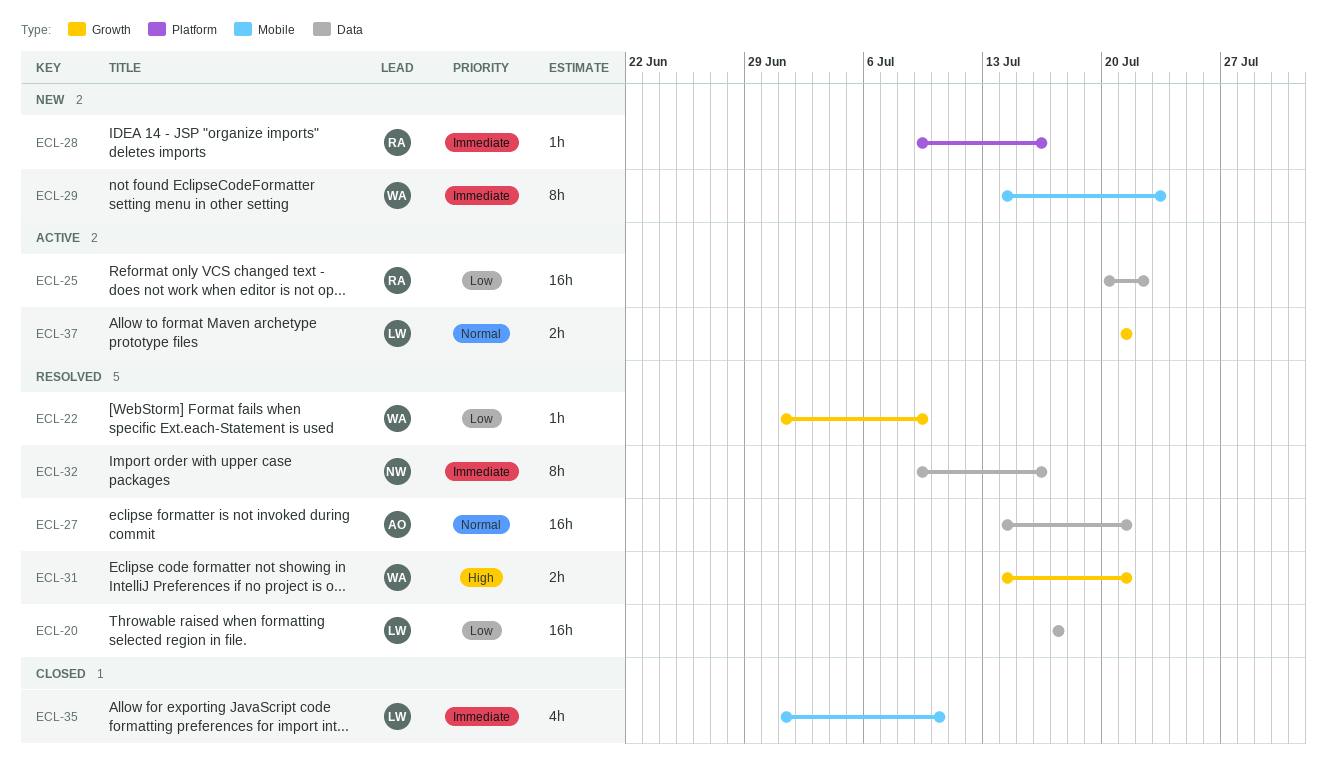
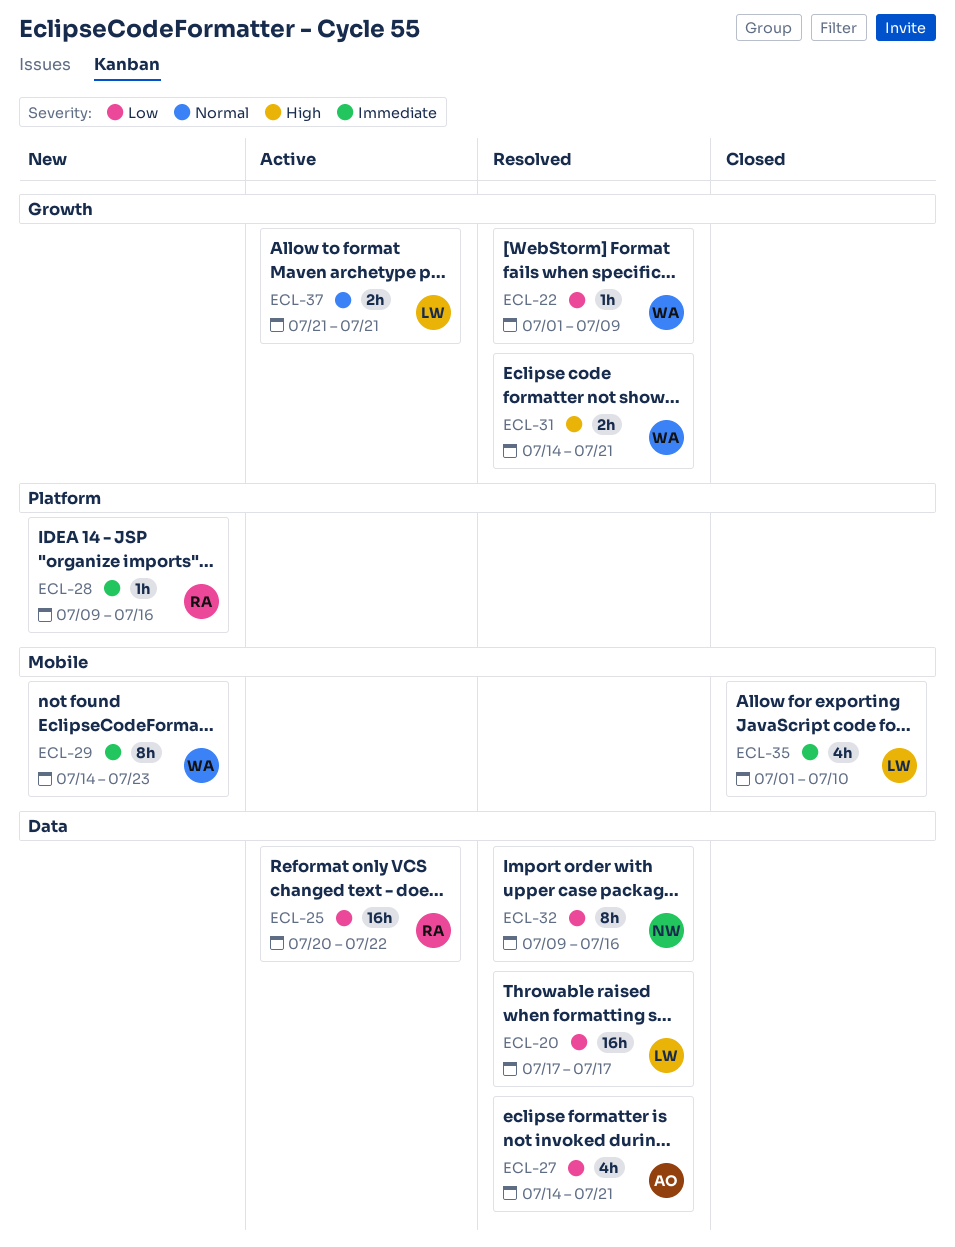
ECL-27, priority: Normal -> Low
ECL-27, estimate: 16h -> 4h
ECL-32, priority: Immediate -> Low

